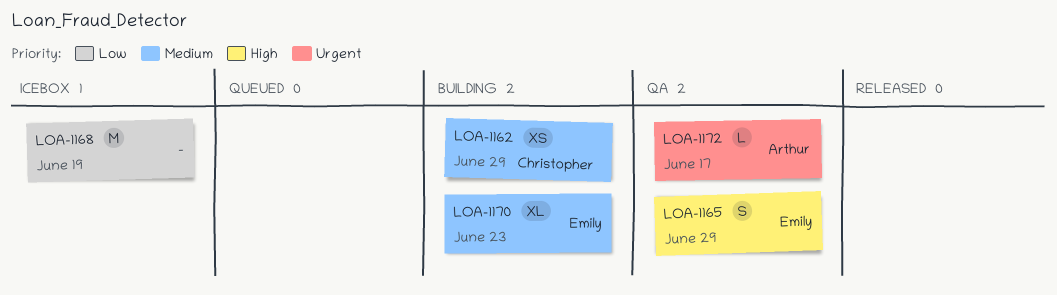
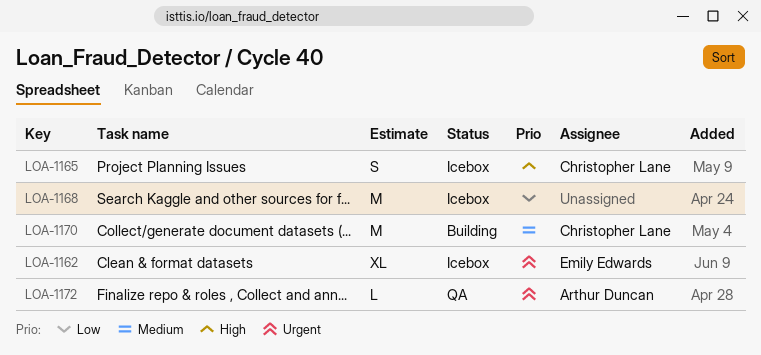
LOA-1162, status: Building -> Icebox
LOA-1162, owner: Christopher Lane -> Emily Edwards
LOA-1162, priority: Medium -> Urgent
LOA-1162, estimate: XS -> XL
LOA-1165, status: QA -> Icebox
LOA-1165, owner: Emily Edwards -> Christopher Lane
LOA-1170, owner: Emily Edwards -> Christopher Lane
LOA-1170, estimate: XL -> M

